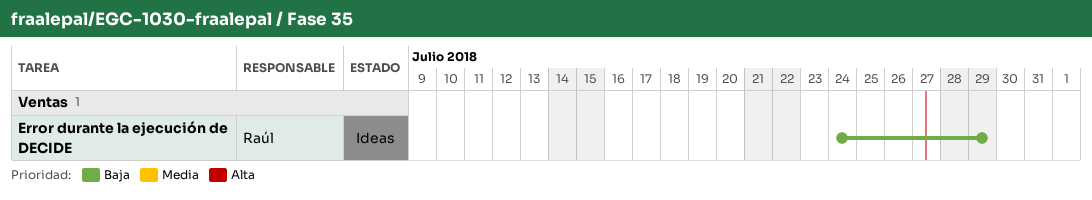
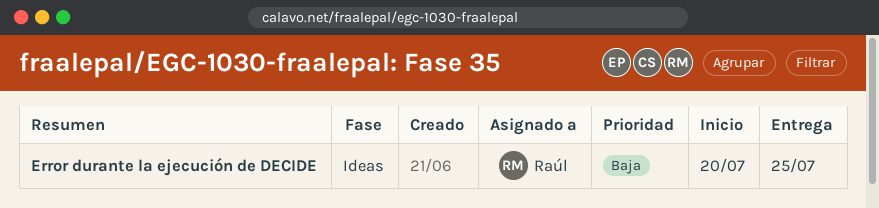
Error durante la ejecución de DECIDE, start: Jul 24 -> Jul 20
Error durante la ejecución de DECIDE, due: Jul 29 -> Jul 25

